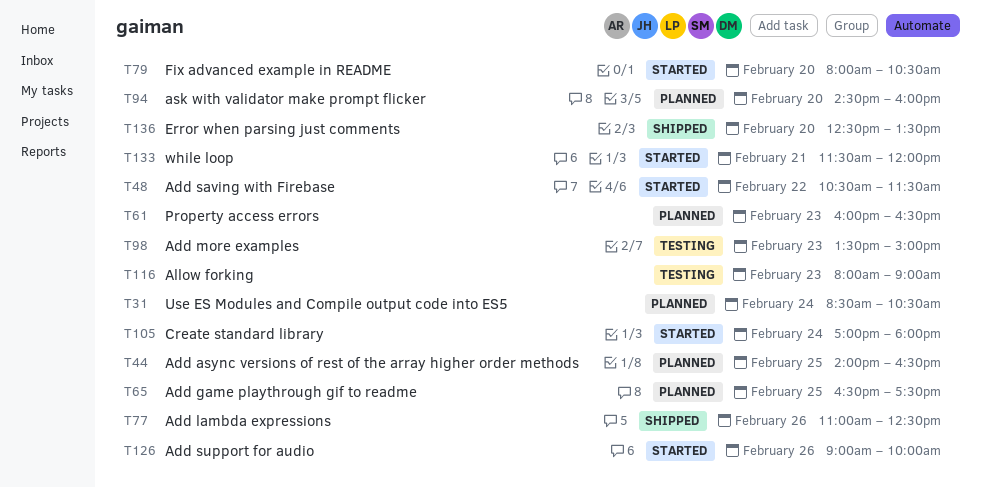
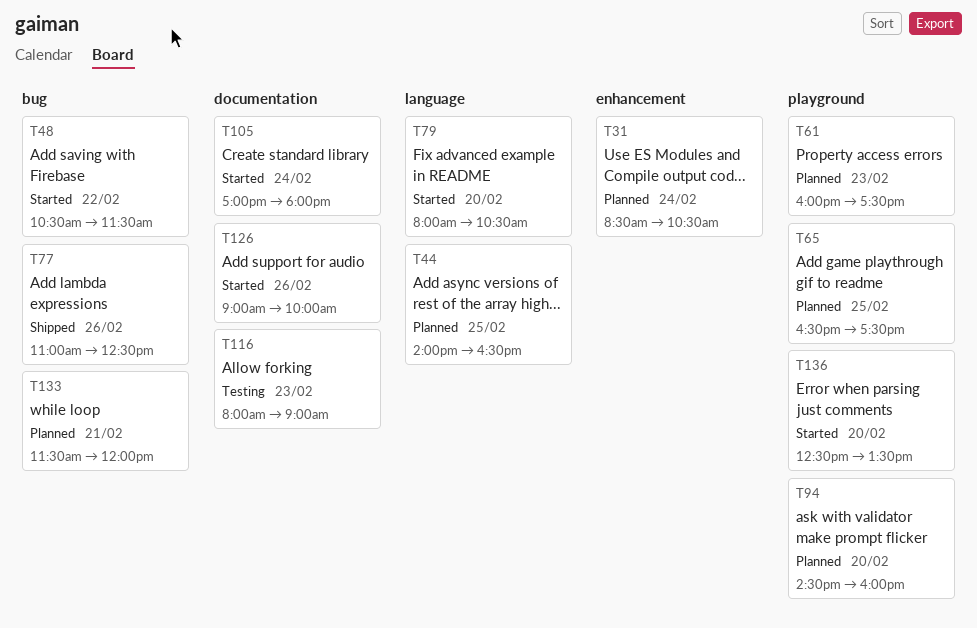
T61, ends: 16:30 -> 17:30
T98: present -> none
T133, status: Started -> Planned
T136, status: Shipped -> Started

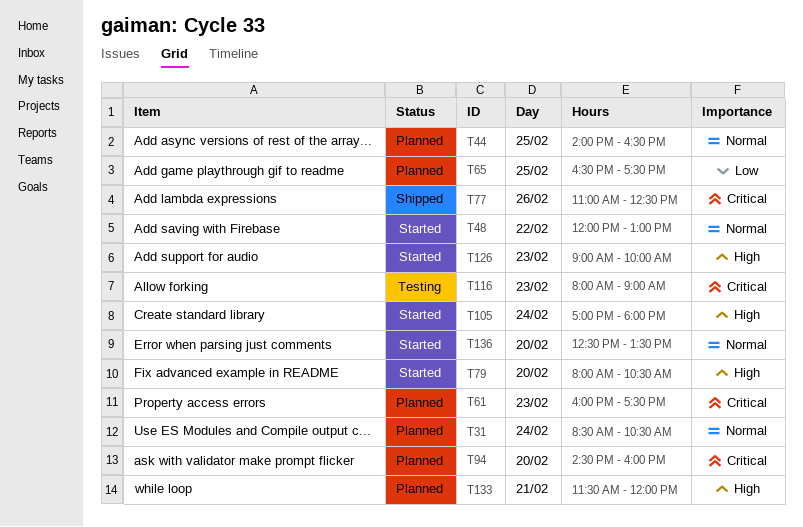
T48, begins: 10:30 -> 12:00
T48, ends: 11:30 -> 13:00
T126, day: Feb 26 -> Feb 23

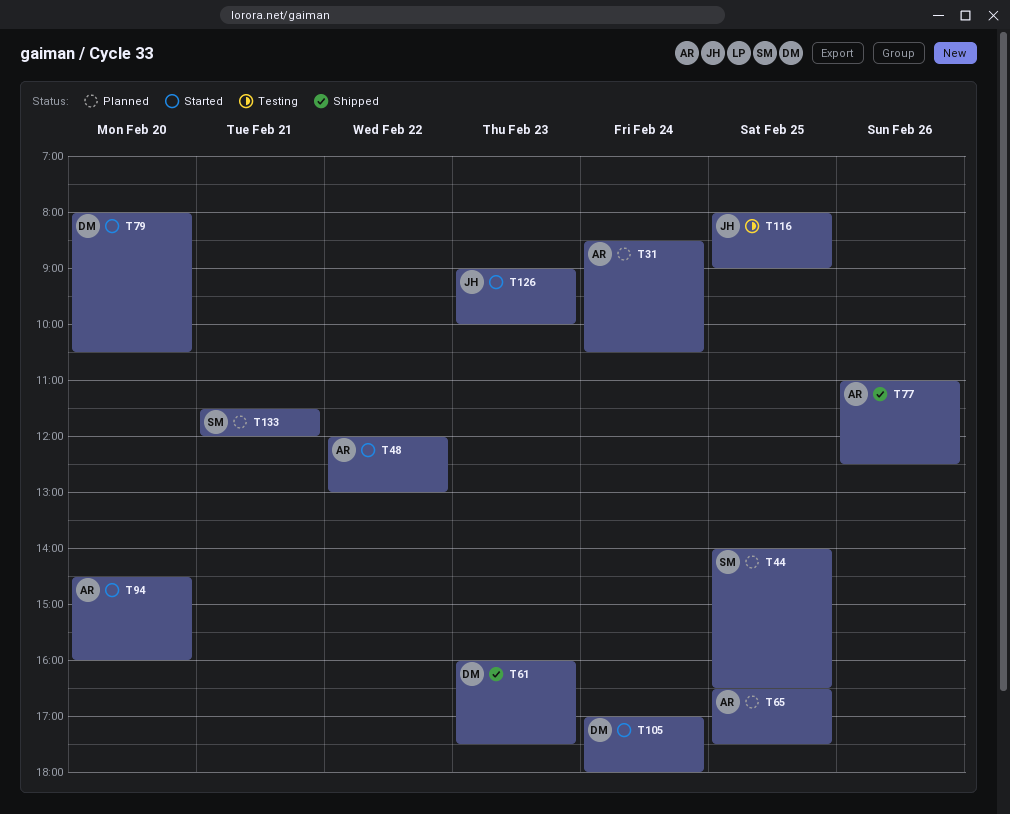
T61, status: Planned -> Shipped
T94, status: Planned -> Started
T116, day: Feb 23 -> Feb 25
T136: present -> none

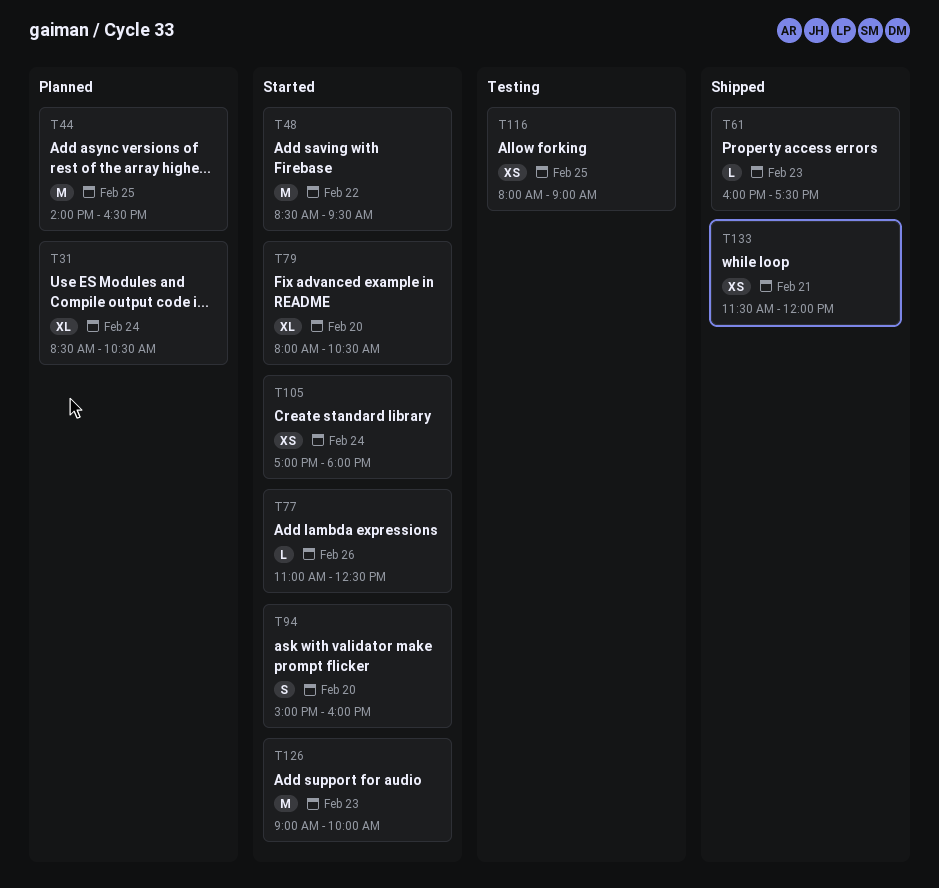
T48, begins: 12:00 -> 08:30
T48, ends: 13:00 -> 09:30
T65: present -> none
T77, status: Shipped -> Started
T94, begins: 14:30 -> 15:00
T133, status: Planned -> Shipped

